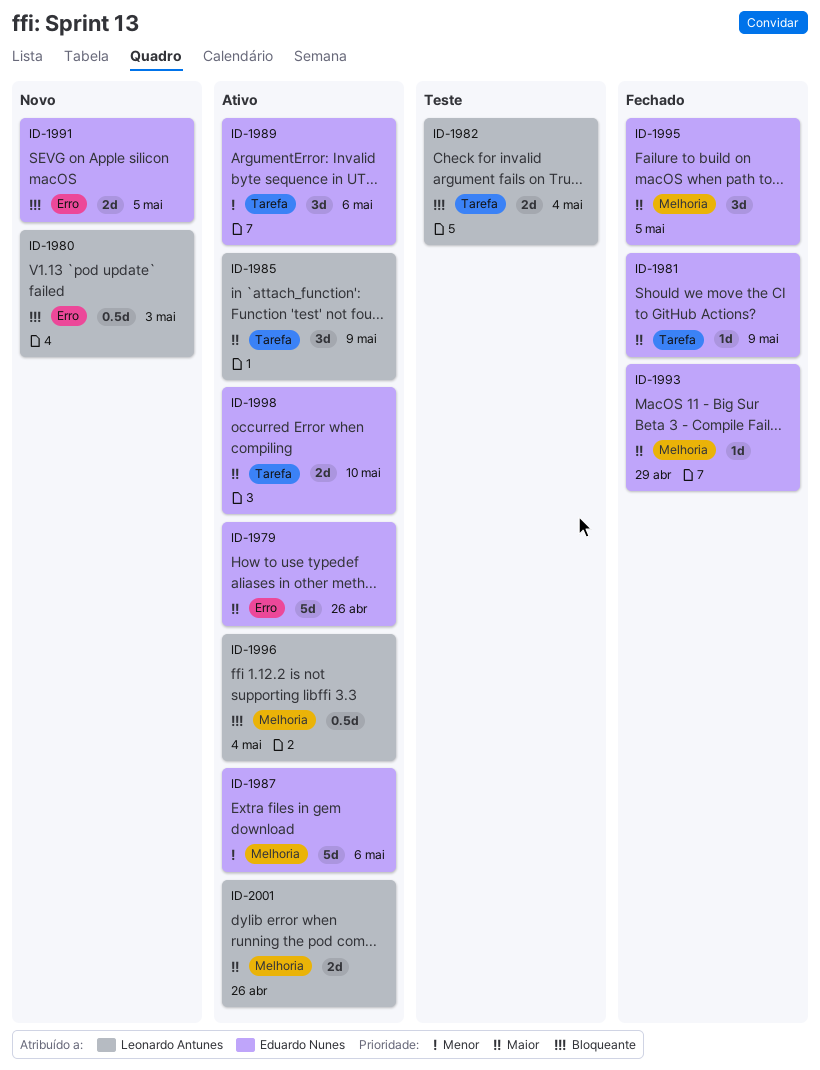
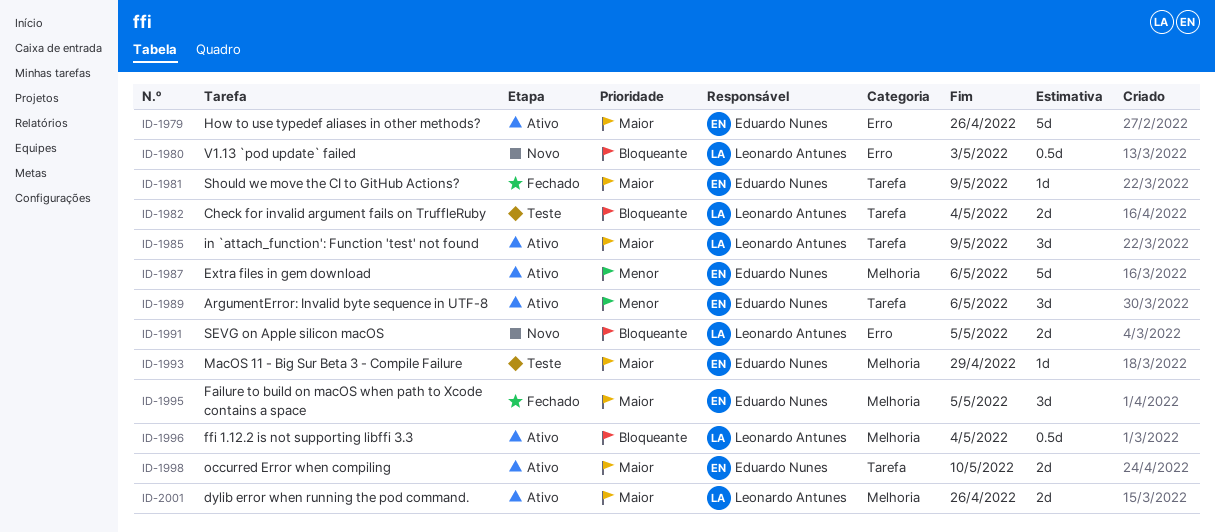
ID-1991, owner: Eduardo Nunes -> Leonardo Antunes
ID-1993, status: Fechado -> Teste

